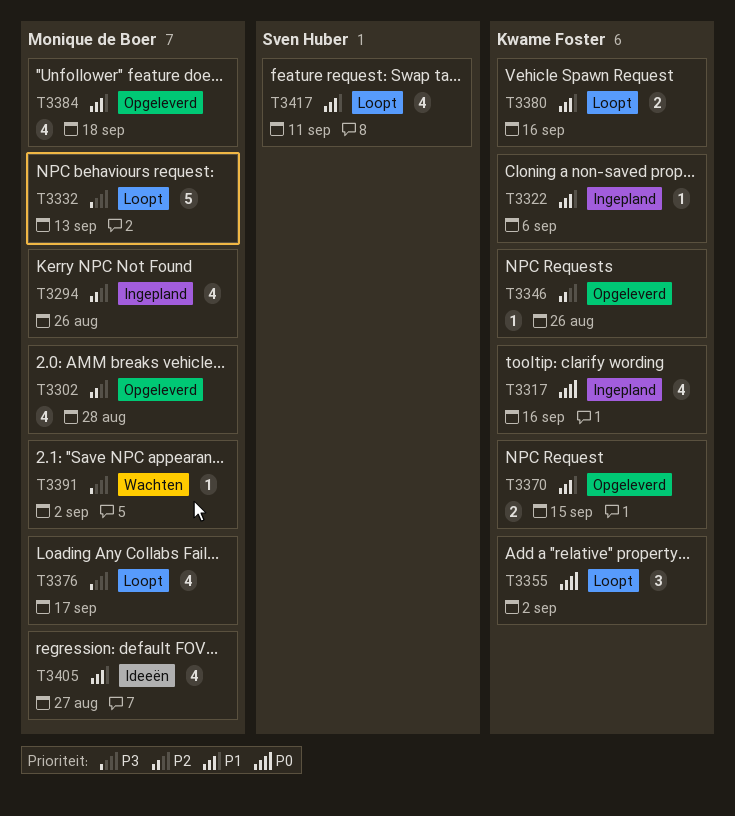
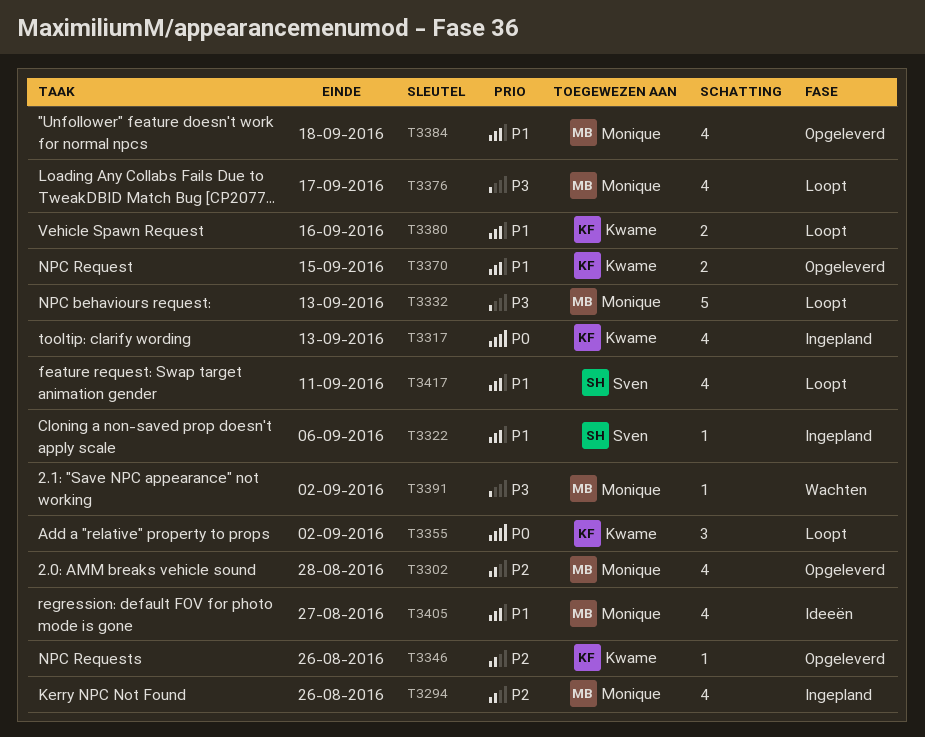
T3317, due: Sep 16 -> Sep 13
T3322, owner: Kwame Foster -> Sven Huber

